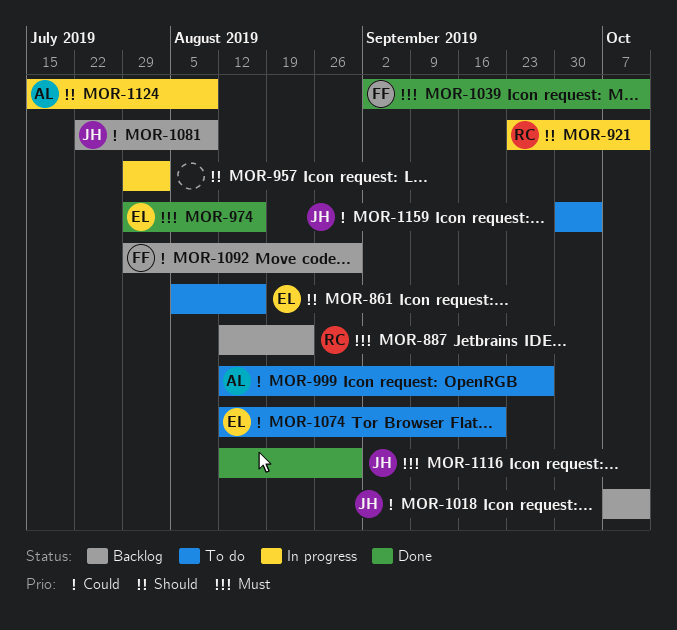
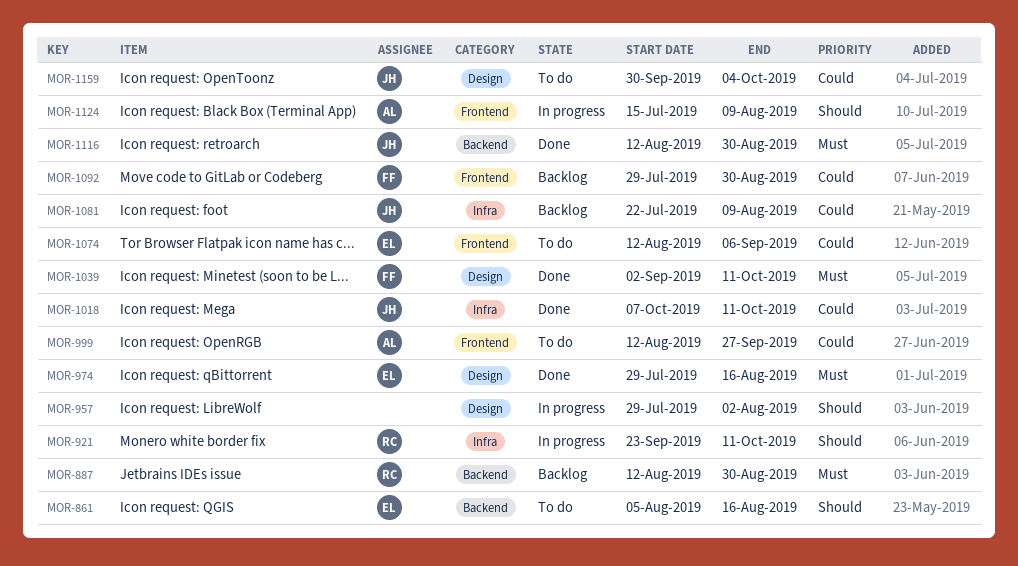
MOR-887, due: Aug 23 -> Aug 30
MOR-1018, status: Backlog -> Done
MOR-1074, due: Sep 20 -> Sep 6

